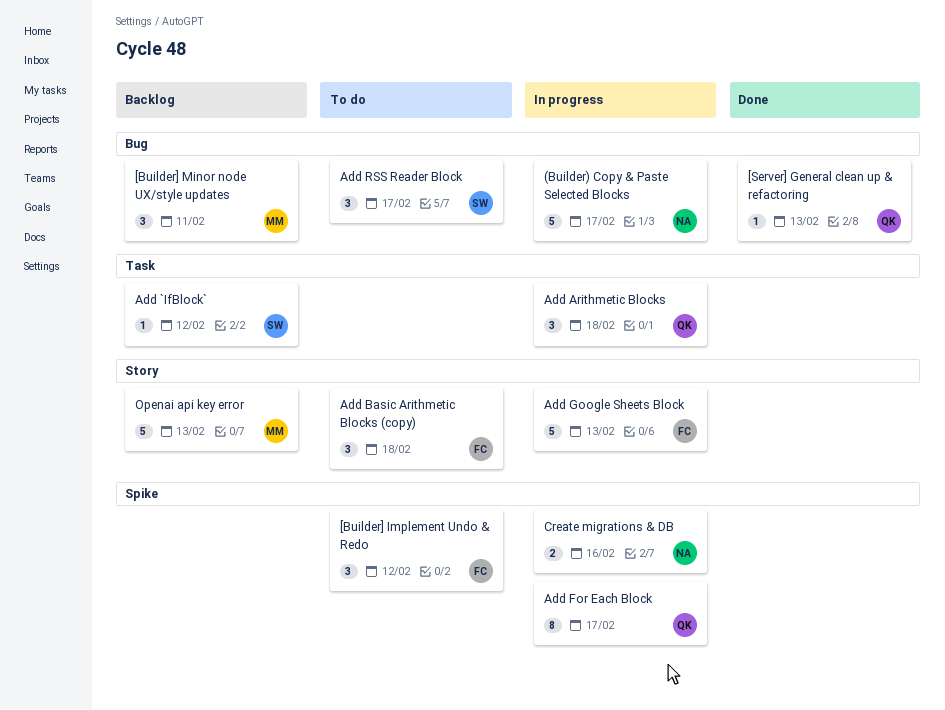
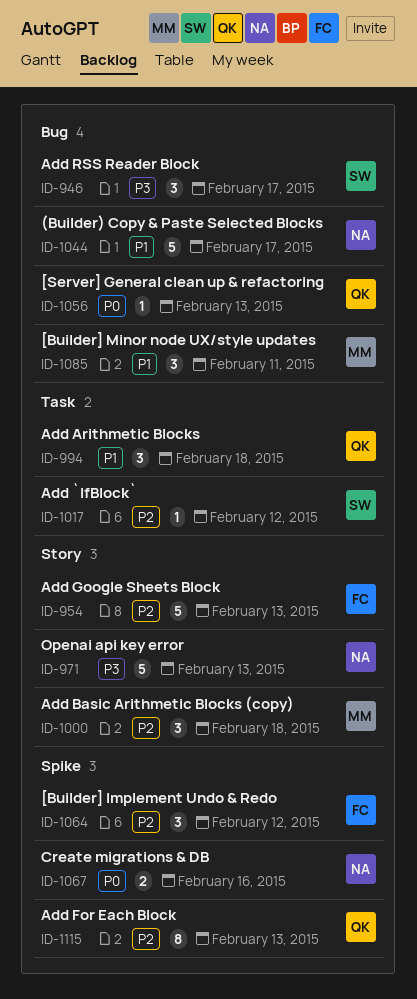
Add Basic Arithmetic Blocks (copy), owner: FC -> MM
Add For Each Block, due: Feb 17 -> Feb 13
Openai api key error, owner: MM -> NA

